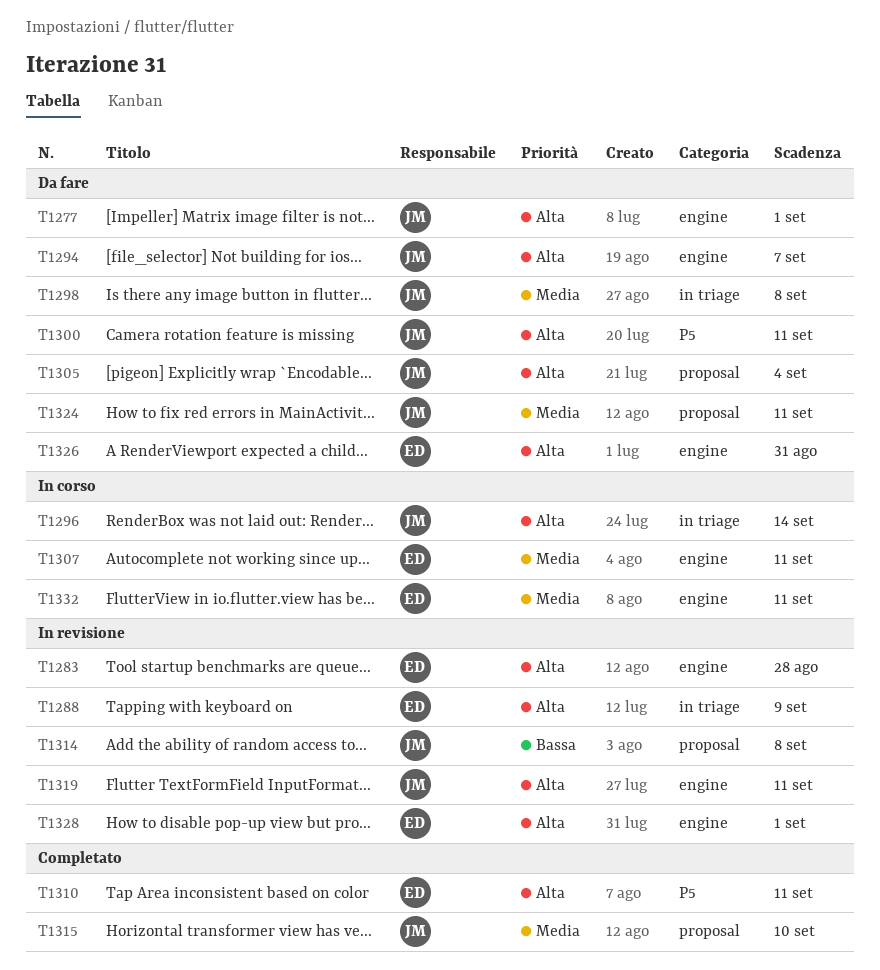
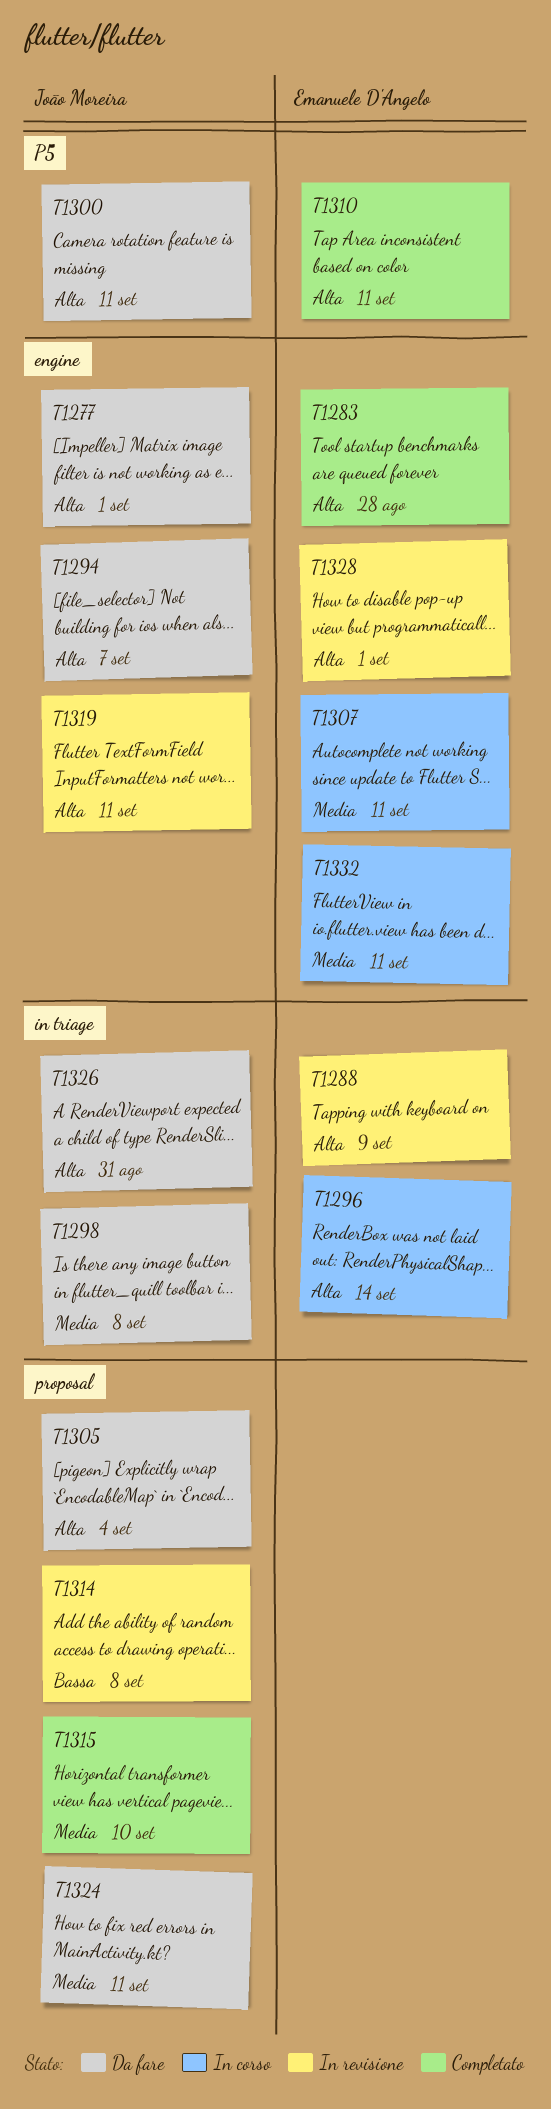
T1283, status: In revisione -> Completato
T1296, owner: João Moreira -> Emanuele D'Angelo
T1326, owner: Emanuele D'Angelo -> João Moreira
T1326, label: engine -> in triage

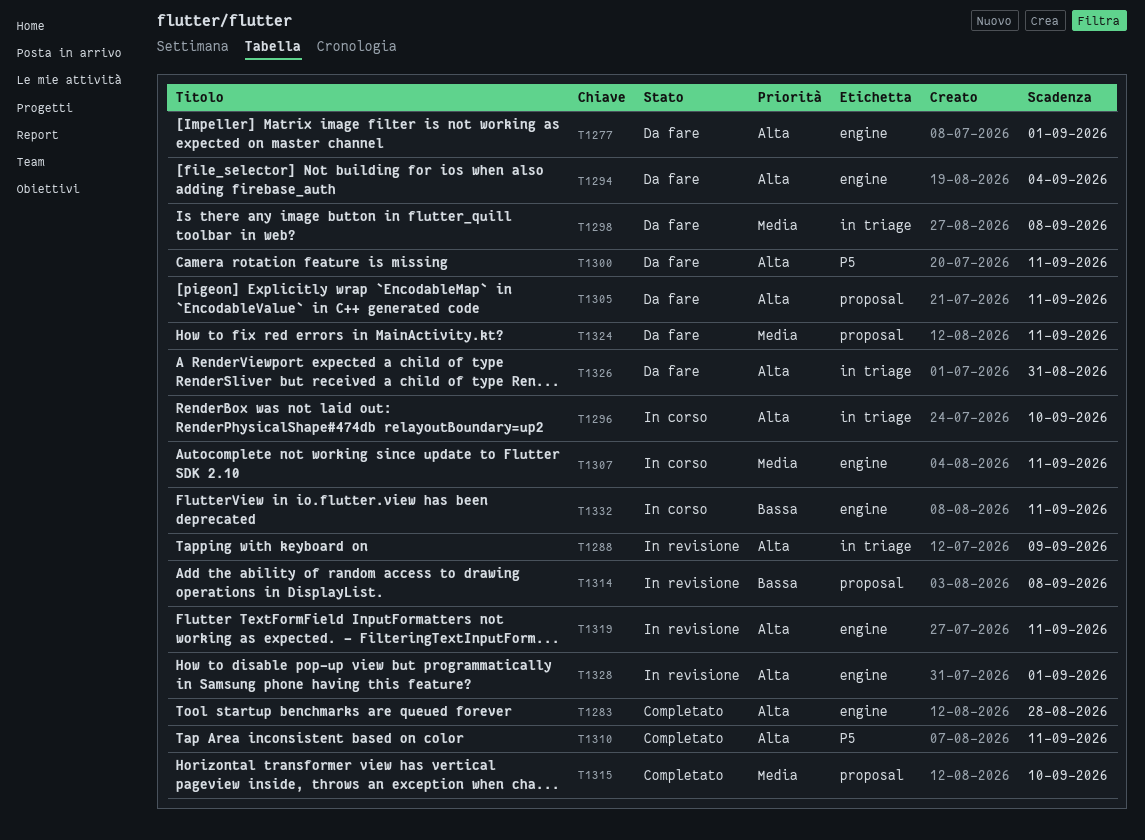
T1294, due: Sep 7 -> Sep 4
T1296, due: Sep 14 -> Sep 10
T1305, due: Sep 4 -> Sep 11
T1332, priority: Media -> Bassa

